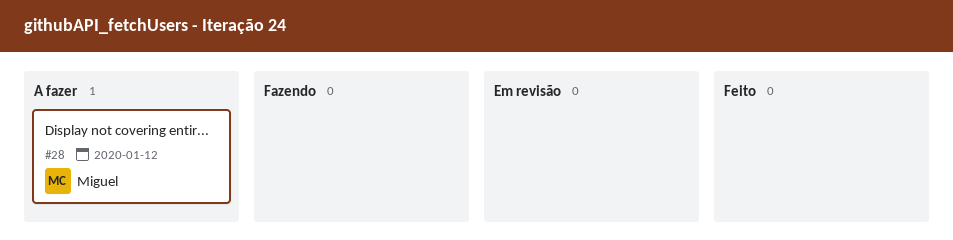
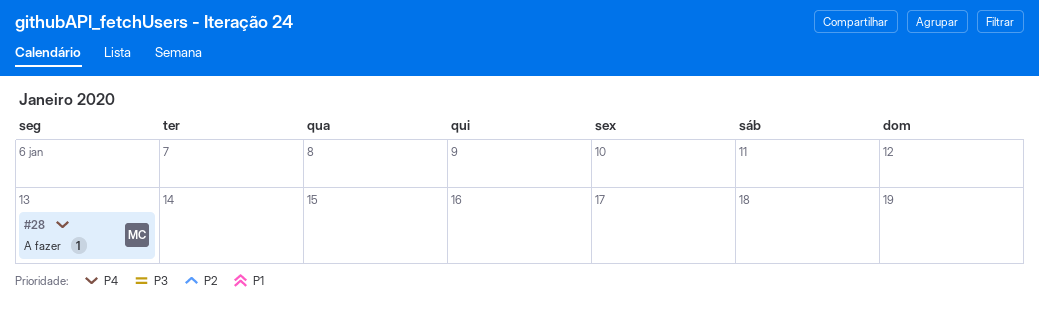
#28, due: Jan 12 -> Jan 13

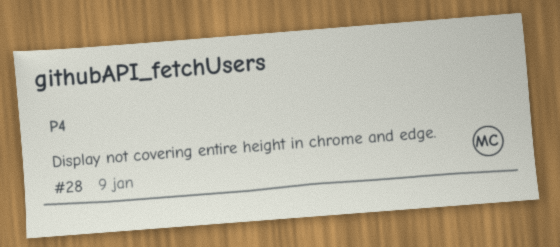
#28, due: Jan 13 -> Jan 9

